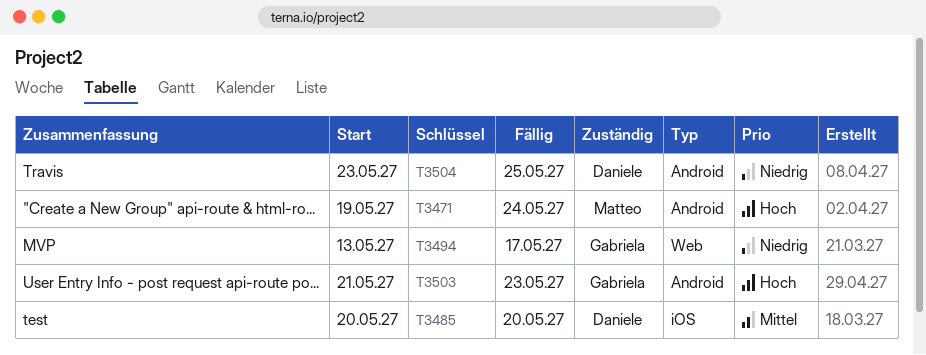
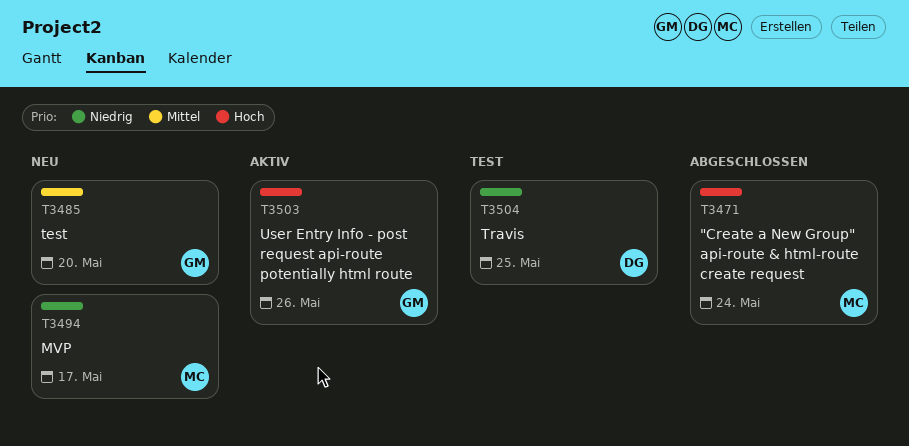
T3485, owner: Daniele -> Gabriela
T3494, owner: Gabriela -> Matteo
T3503, due: May 23 -> May 26

